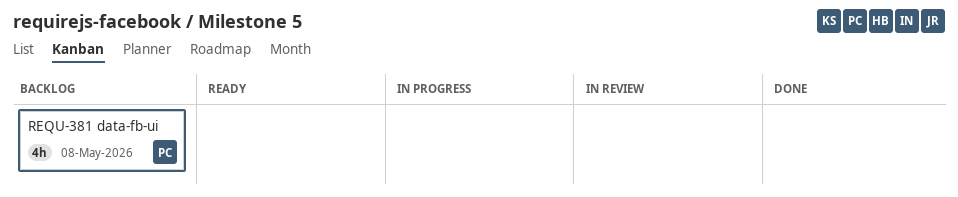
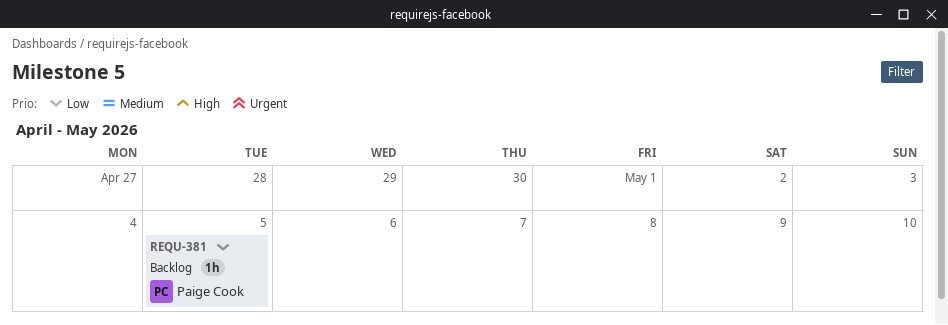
REQU-381, estimate: 4h -> 1h
REQU-381, due: May 8 -> May 5

